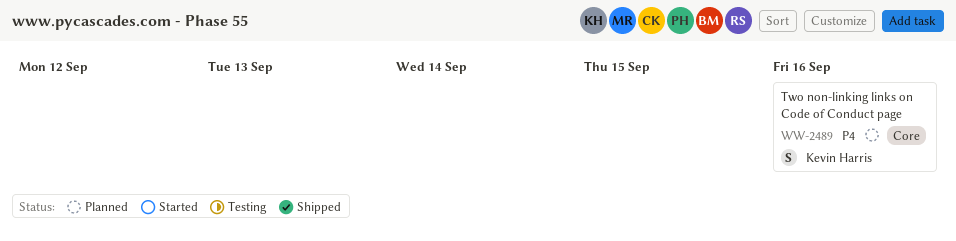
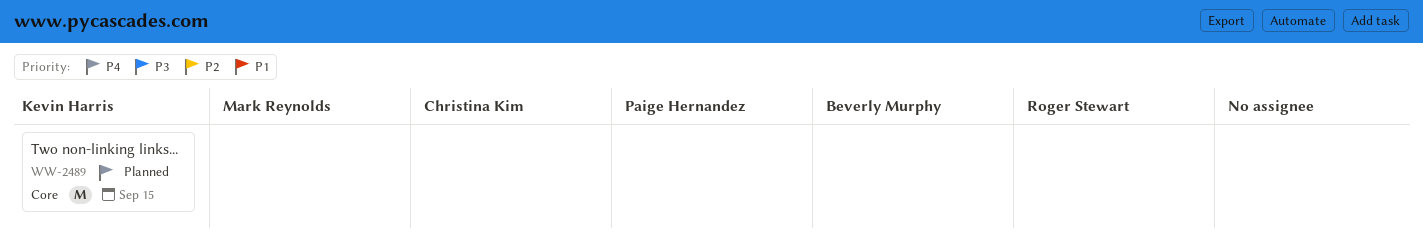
WW-2489, estimate: S -> M
WW-2489, due: Sep 16 -> Sep 15

